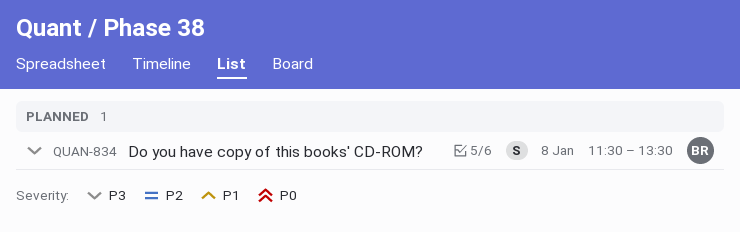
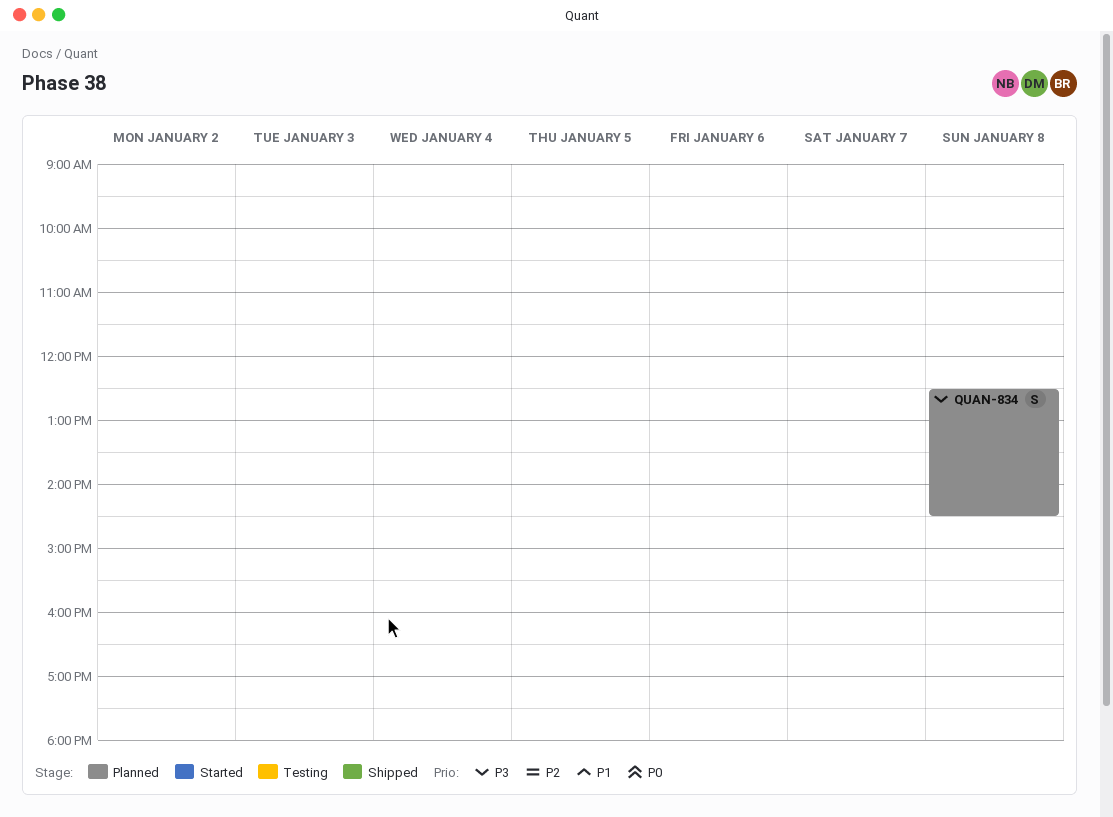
QUAN-834, begins: 11:30 -> 12:30
QUAN-834, ends: 13:30 -> 14:30

